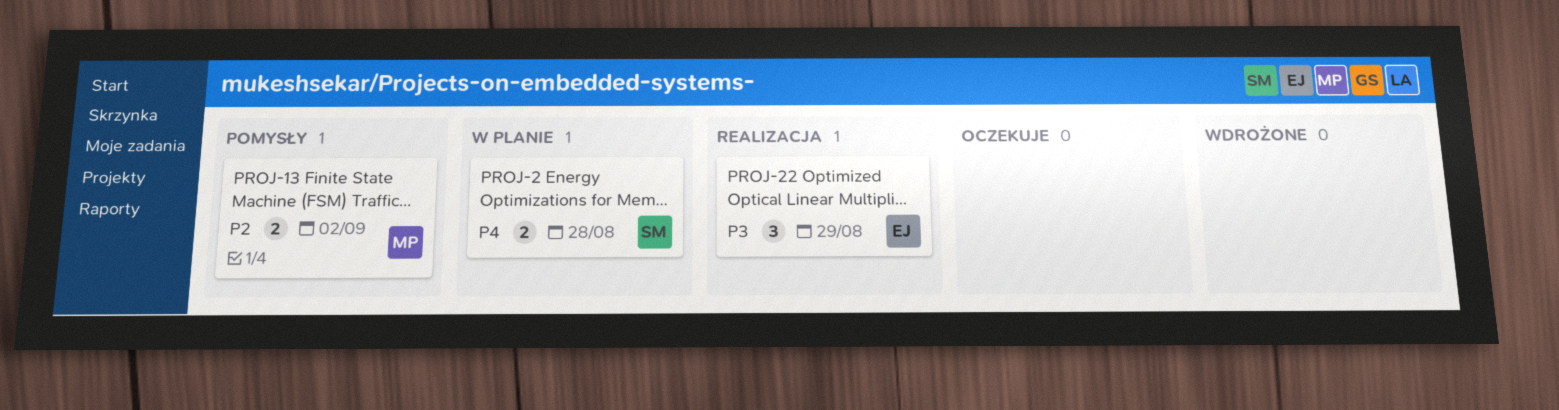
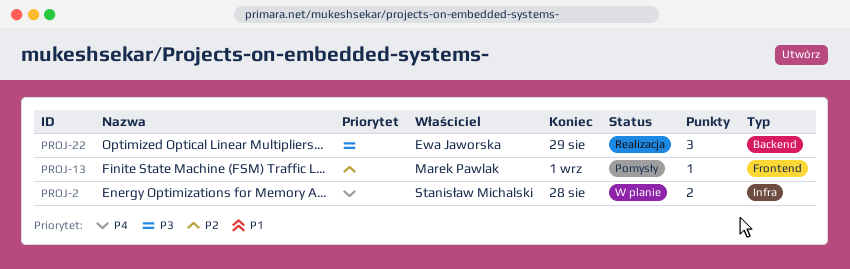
PROJ-13, estimate: 2 -> 1
PROJ-13, due: Sep 2 -> Sep 1

